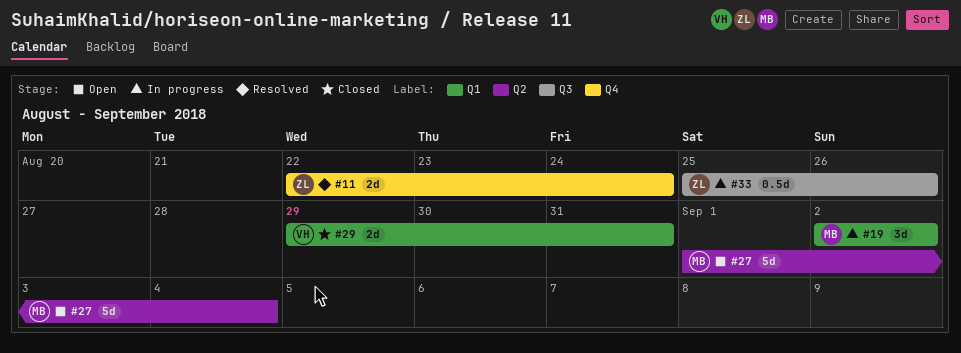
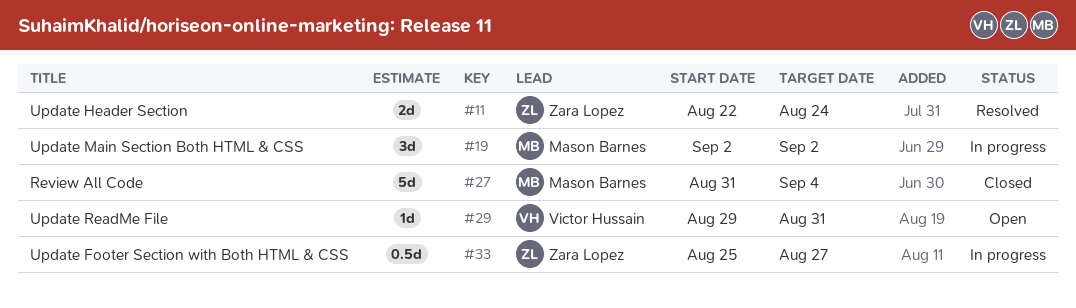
#27, status: Open -> Closed
#27, start: Sep 1 -> Aug 31
#29, status: Closed -> Open
#29, estimate: 2d -> 1d
#33, due: Aug 26 -> Aug 27

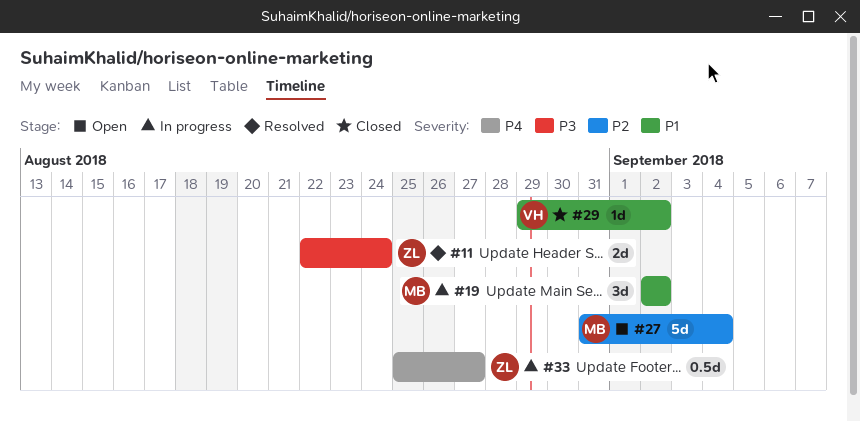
#27, status: Closed -> Open
#29, status: Open -> Closed
#29, due: Aug 31 -> Sep 2

